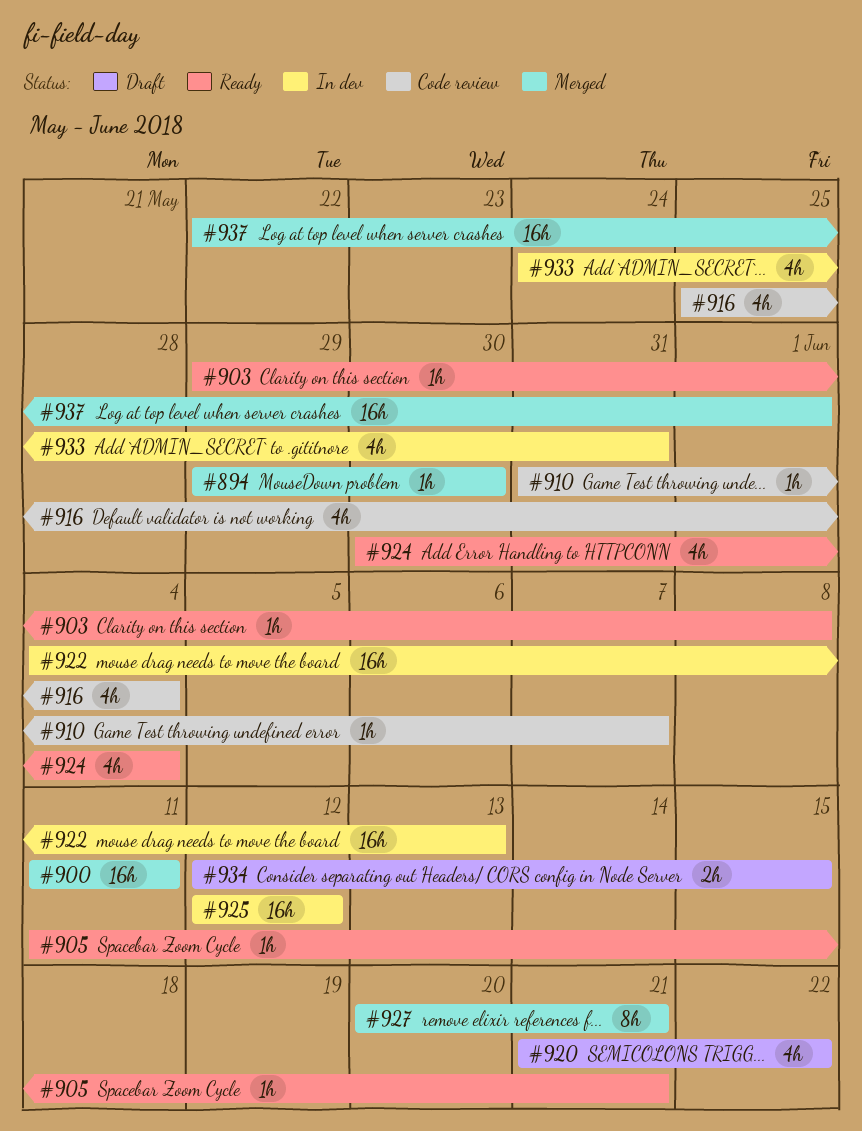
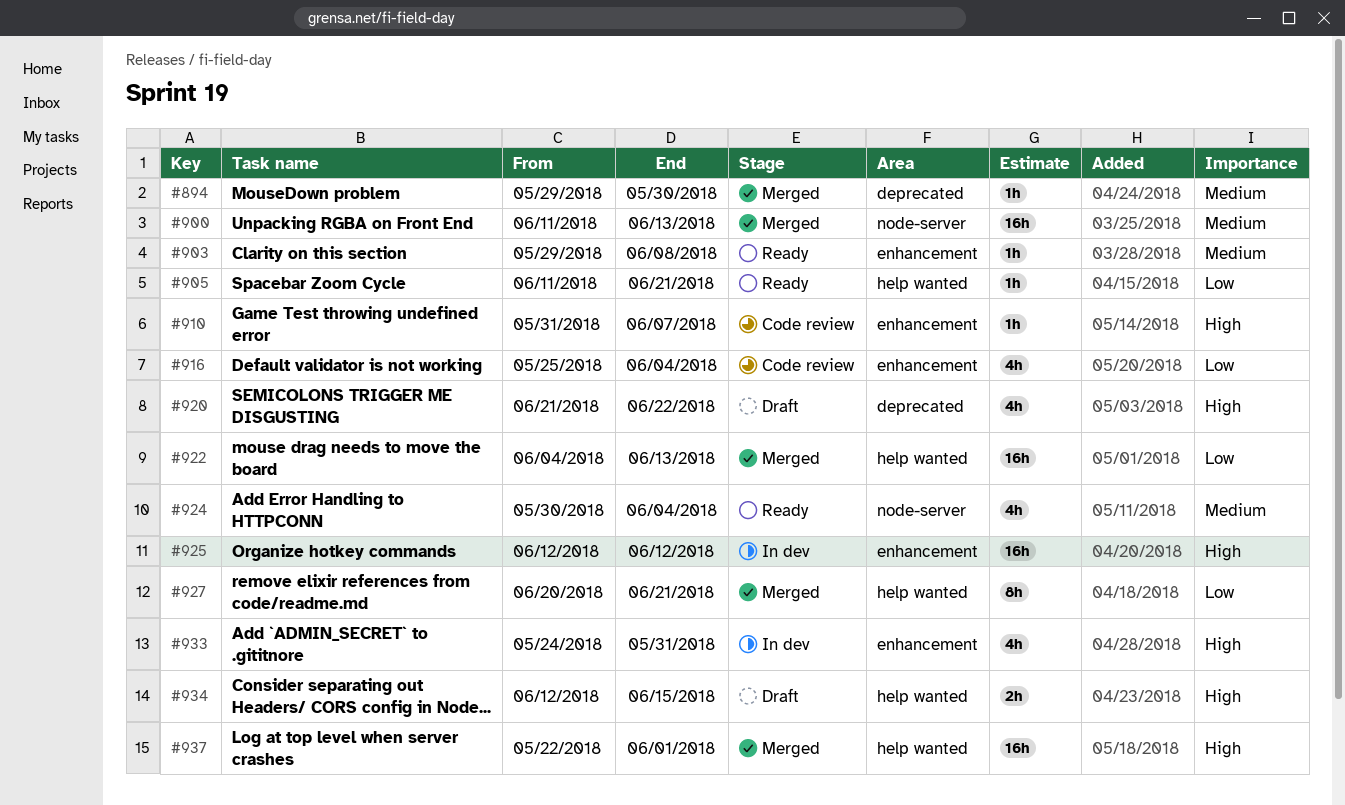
#900, due: Jun 11 -> Jun 13
#922, status: In dev -> Merged

